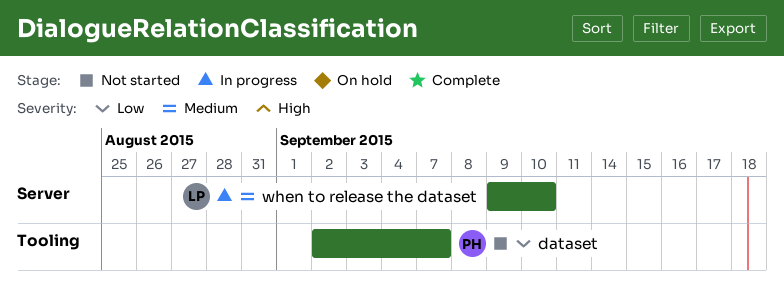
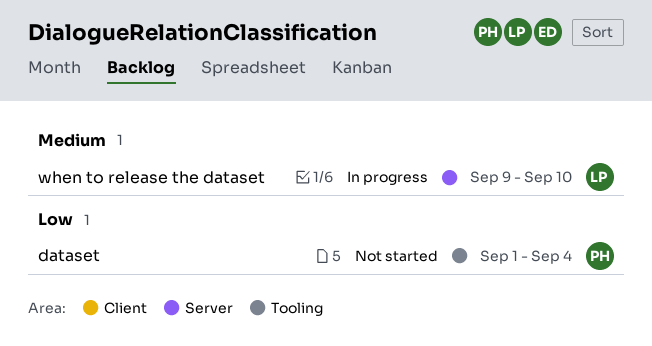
dataset, start: Sep 2 -> Sep 1
dataset, due: Sep 7 -> Sep 4

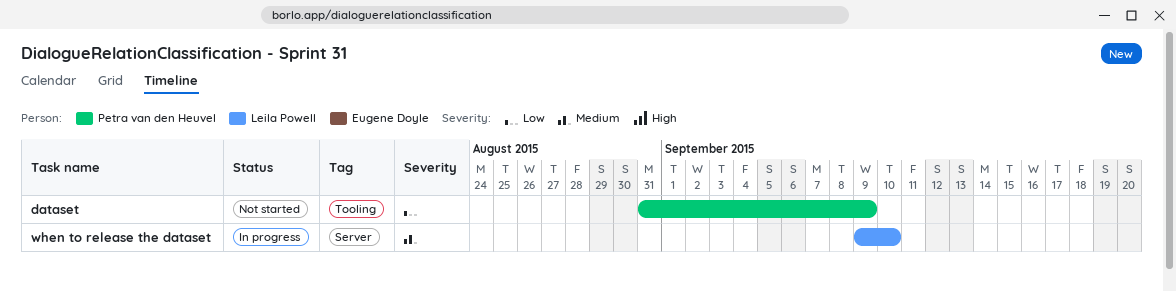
dataset, start: Sep 1 -> Aug 31
dataset, due: Sep 4 -> Sep 9

